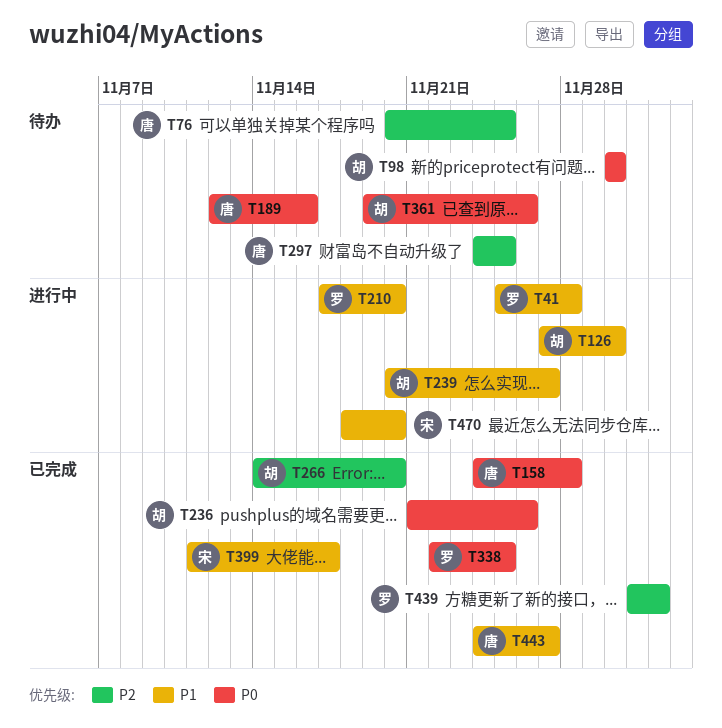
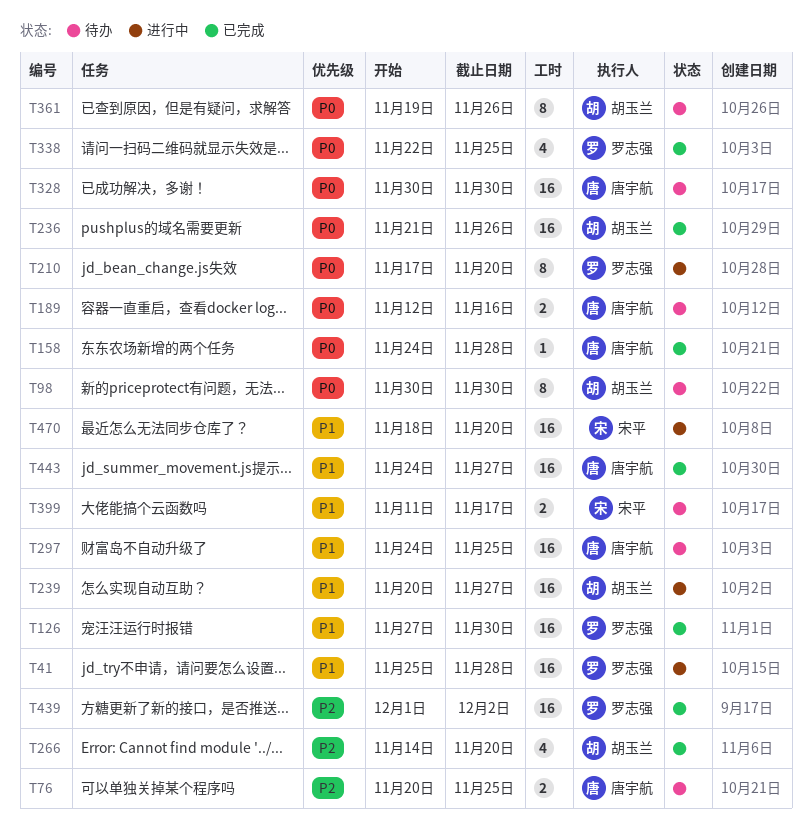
T126, status: 进行中 -> 已完成
T126, owner: 胡玉兰 -> 罗志强
T210, priority: P1 -> P0
T297, priority: P2 -> P1
T328: none -> present
T399, status: 已完成 -> 待办

